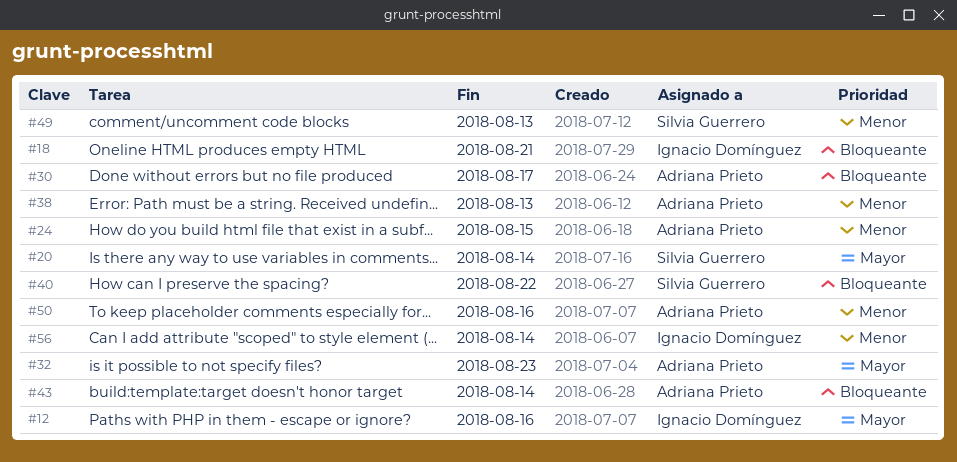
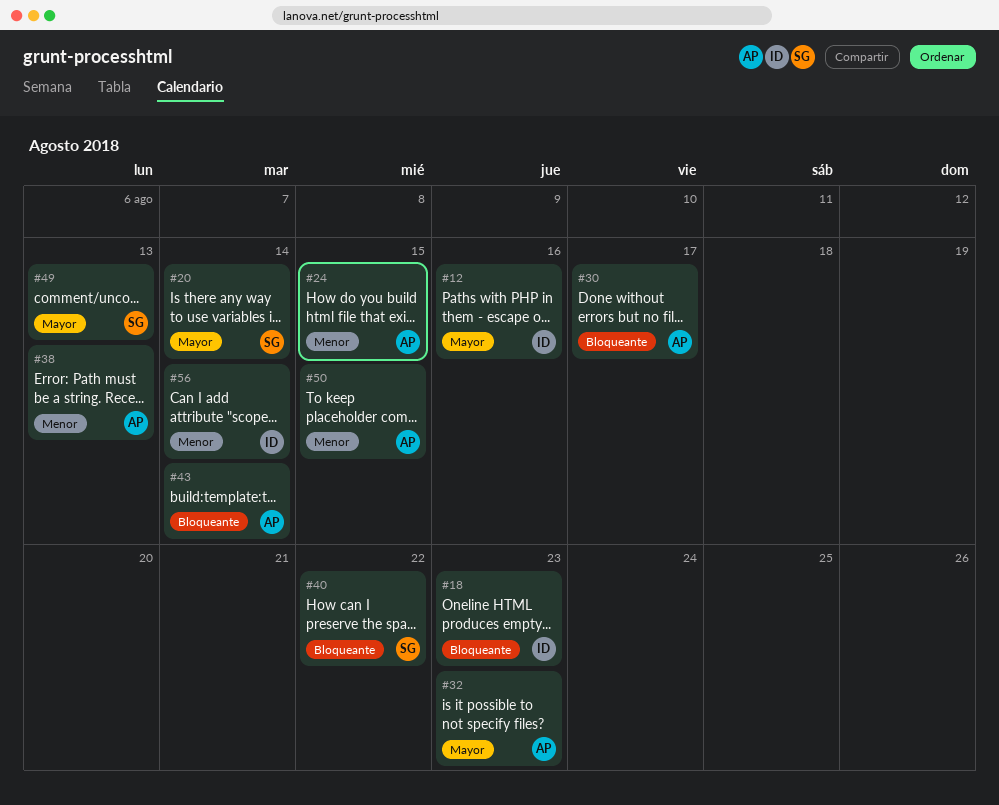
#18, due: Aug 21 -> Aug 23
#49, priority: Menor -> Mayor
#50, due: Aug 16 -> Aug 15

